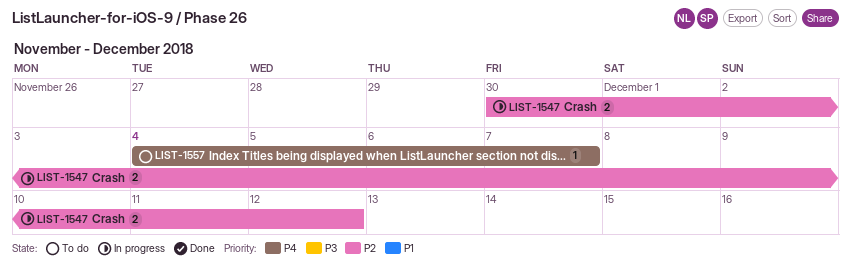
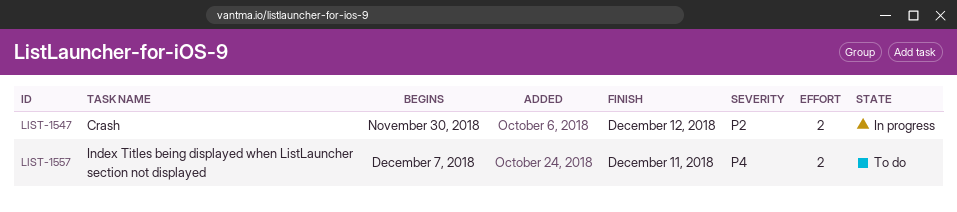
LIST-1557, estimate: 1 -> 2
LIST-1557, start: Dec 4 -> Dec 7
LIST-1557, due: Dec 7 -> Dec 11

